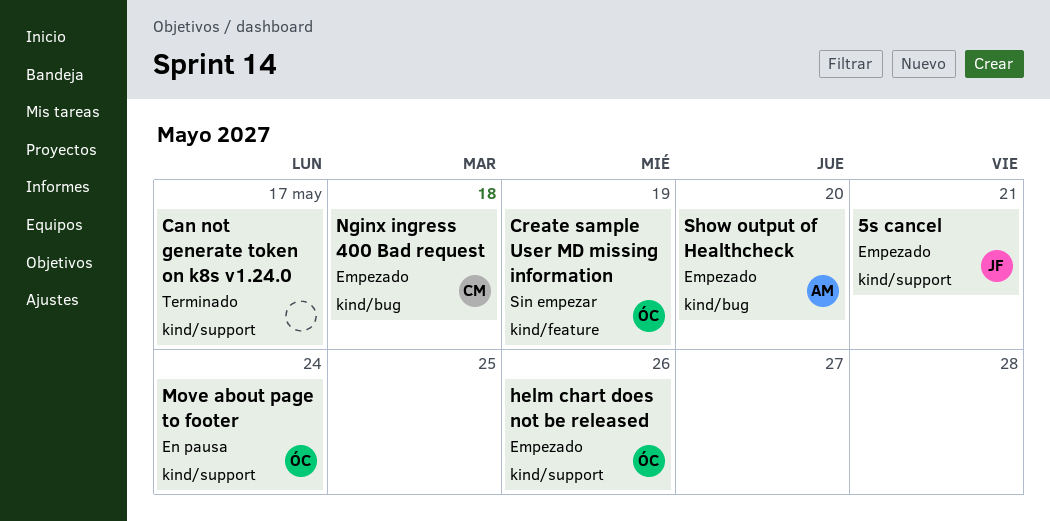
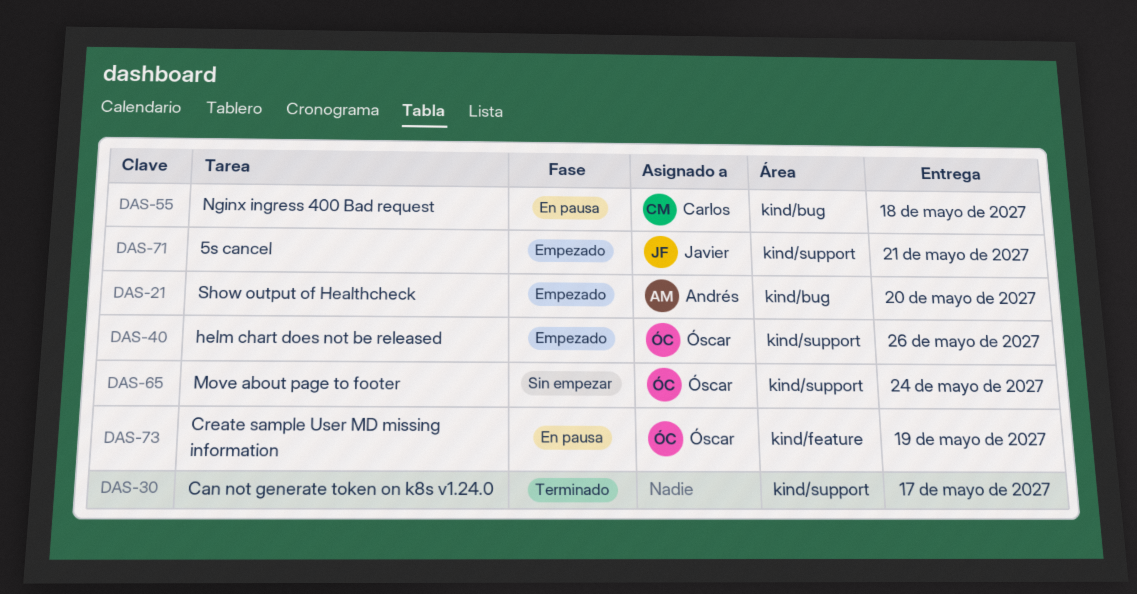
Create sample User MD missing information, status: Sin empezar -> En pausa
Move about page to footer, status: En pausa -> Sin empezar
Nginx ingress 400 Bad request, status: Empezado -> En pausa

